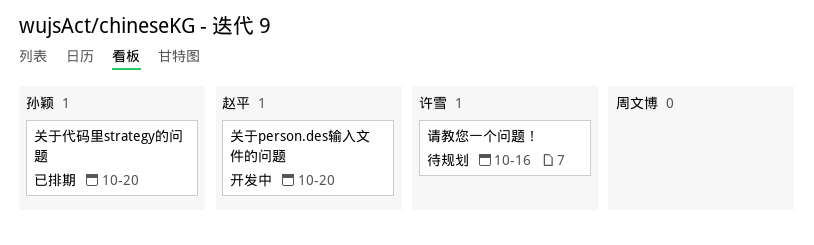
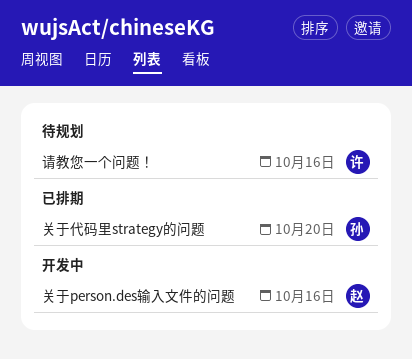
关于person.des输入文件的问题, due: Oct 20 -> Oct 16

